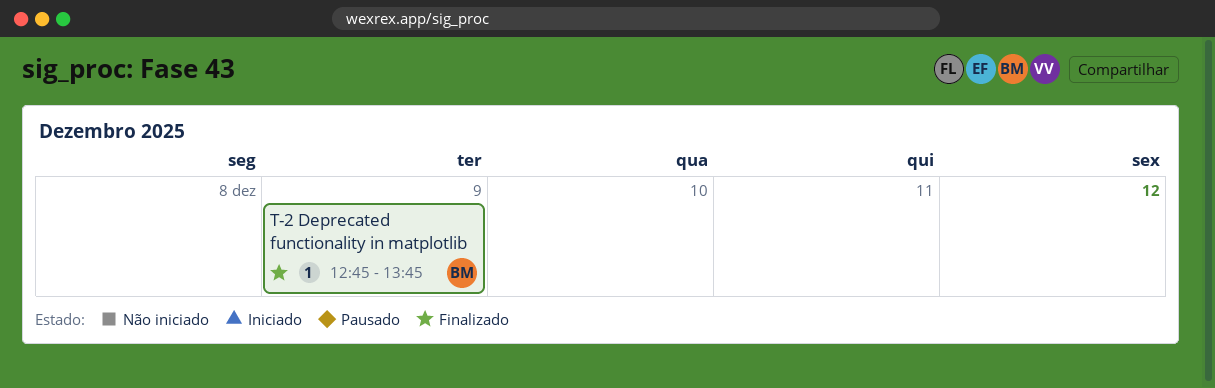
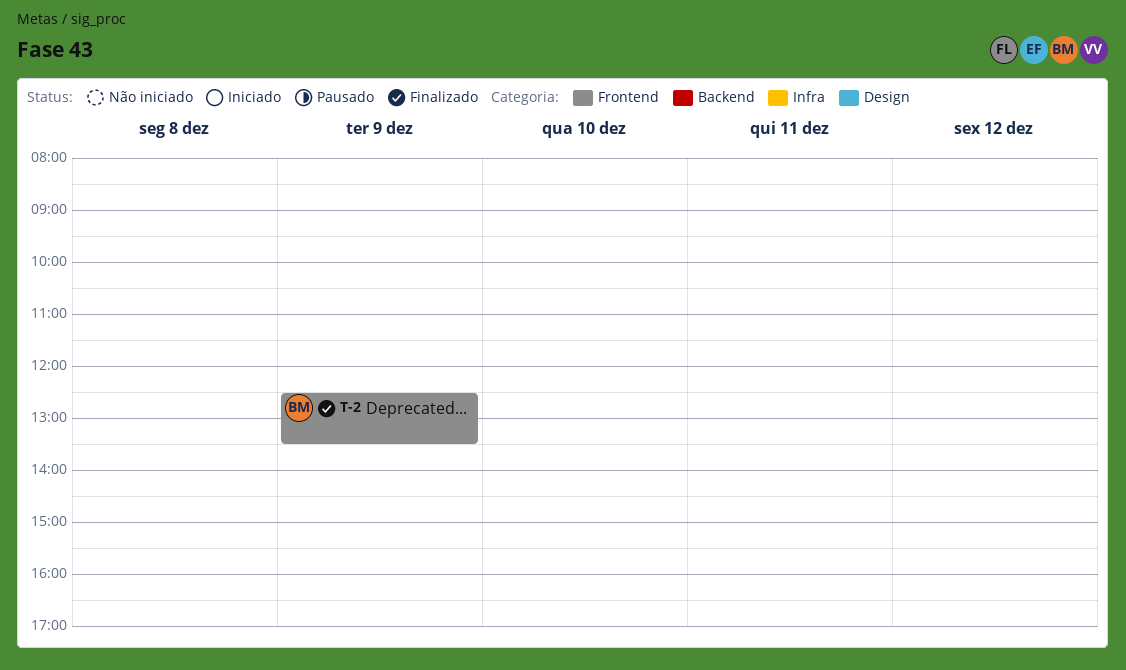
T-2, begins: 12:45 -> 12:30
T-2, ends: 13:45 -> 13:30

